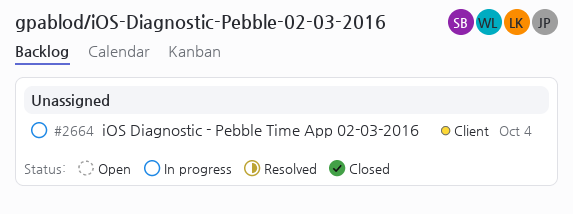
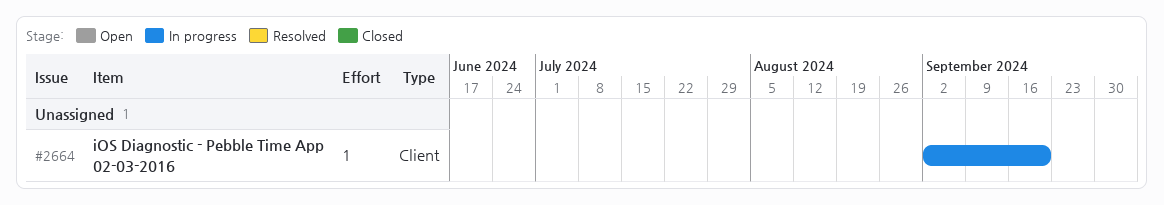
#2664, due: Oct 4 -> Sep 20

